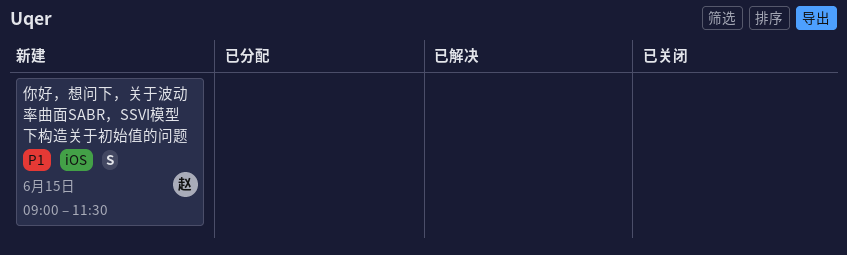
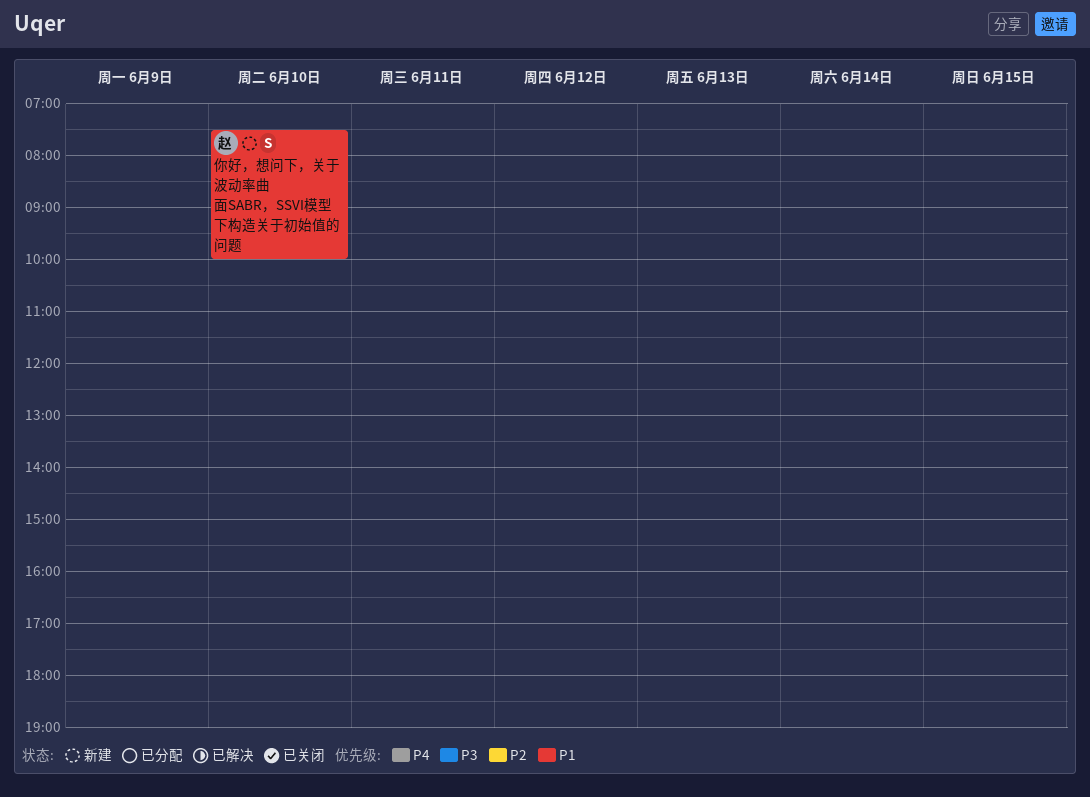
你好，想问下，关于波动率曲面SABR，SSVI模型下构造关于初始值的问题, day: Jun 15 -> Jun 10
你好，想问下，关于波动率曲面SABR，SSVI模型下构造关于初始值的问题, begins: 09:00 -> 07:30
你好，想问下，关于波动率曲面SABR，SSVI模型下构造关于初始值的问题, ends: 11:30 -> 10:00

